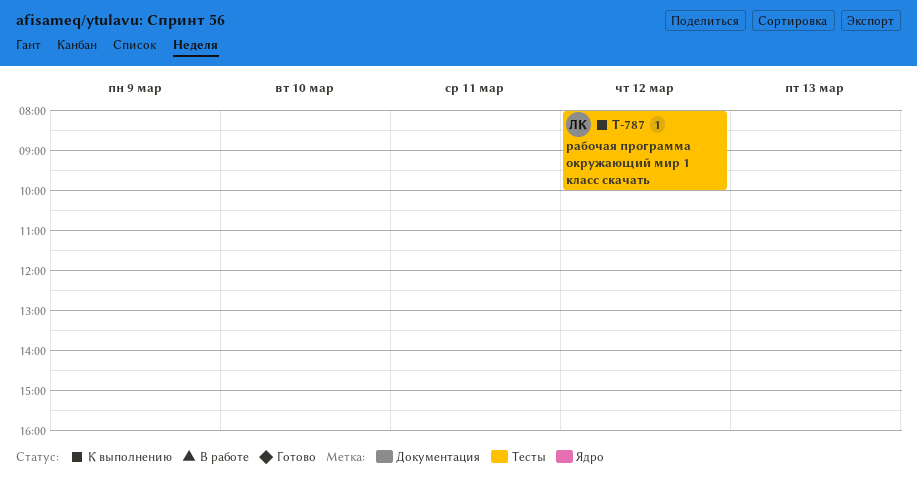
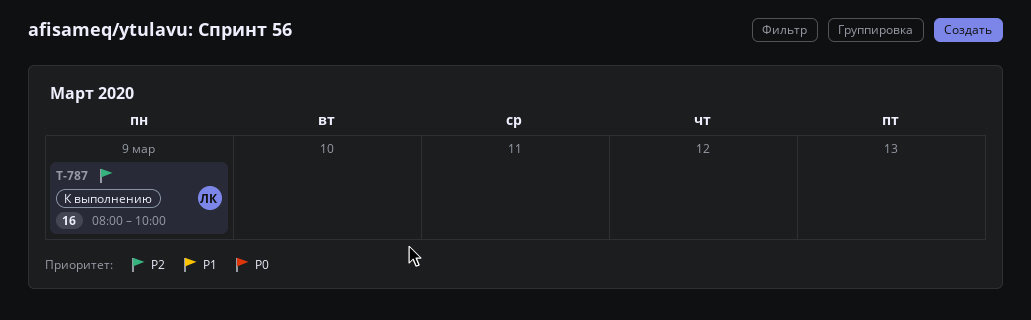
T-787, estimate: 1 -> 16
T-787, day: Mar 12 -> Mar 9

